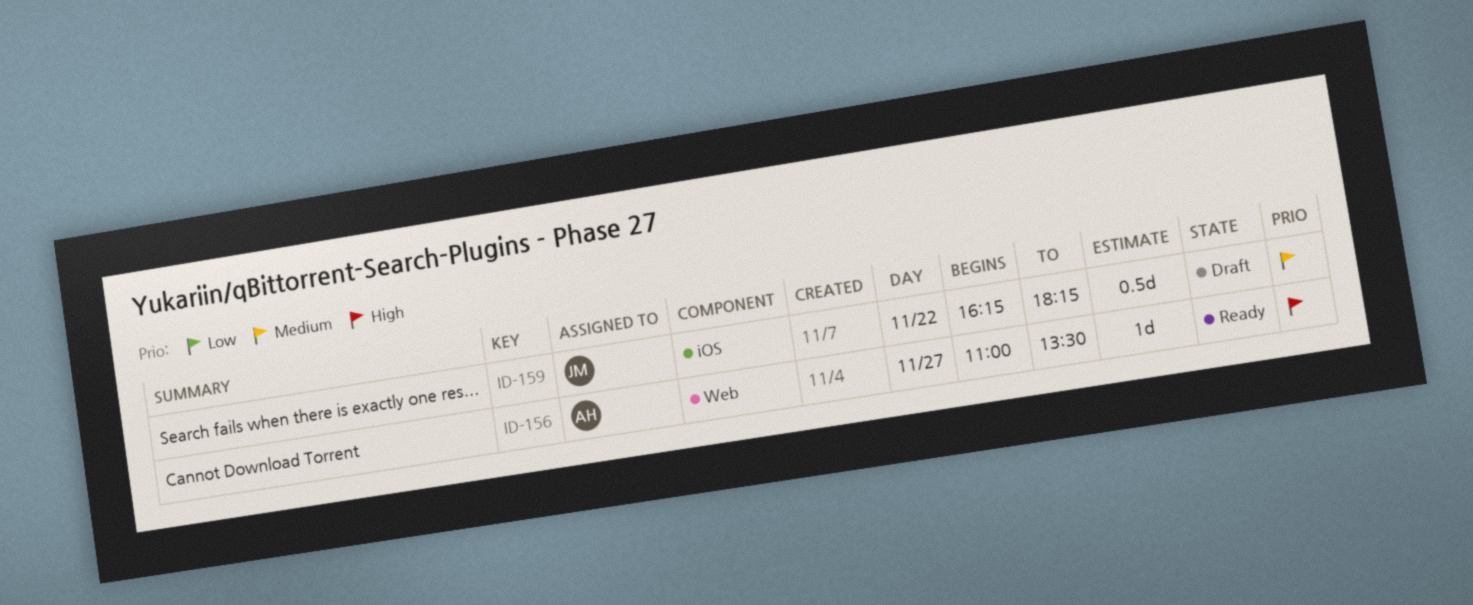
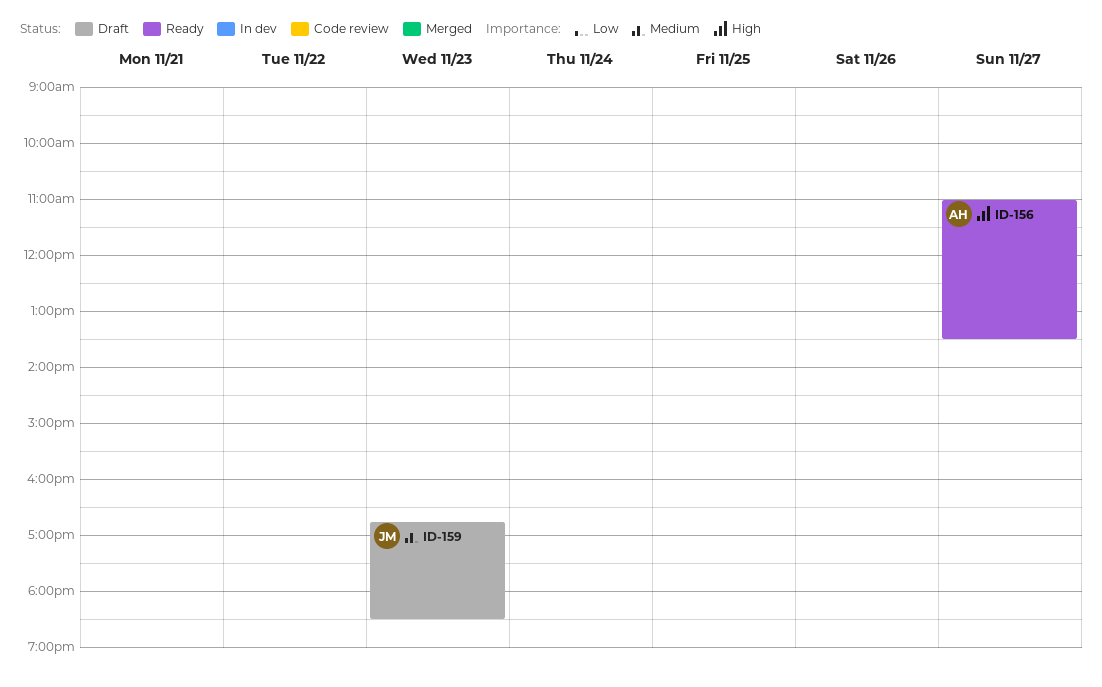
ID-159, day: Nov 22 -> Nov 23
ID-159, begins: 16:15 -> 16:45
ID-159, ends: 18:15 -> 18:30

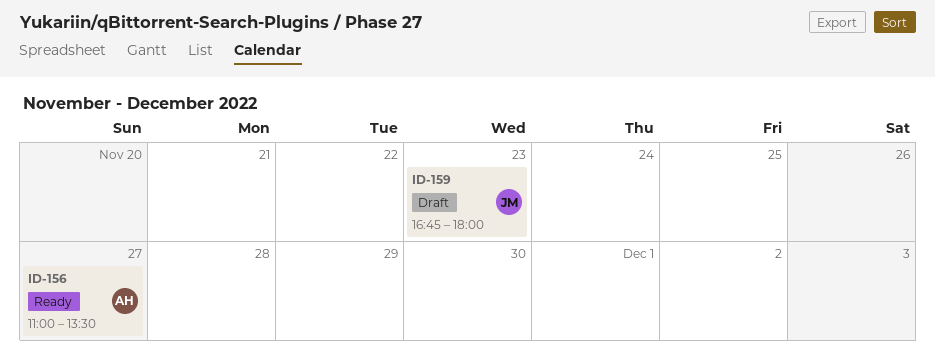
ID-159, ends: 18:30 -> 18:00

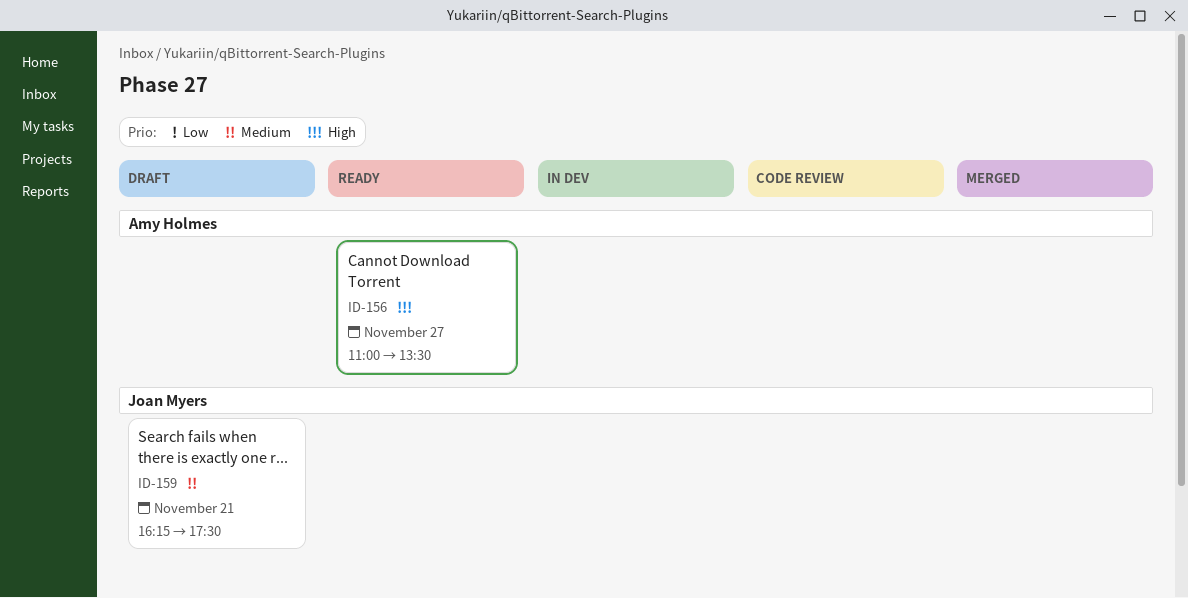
ID-159, day: Nov 23 -> Nov 21
ID-159, begins: 16:45 -> 16:15
ID-159, ends: 18:00 -> 17:30

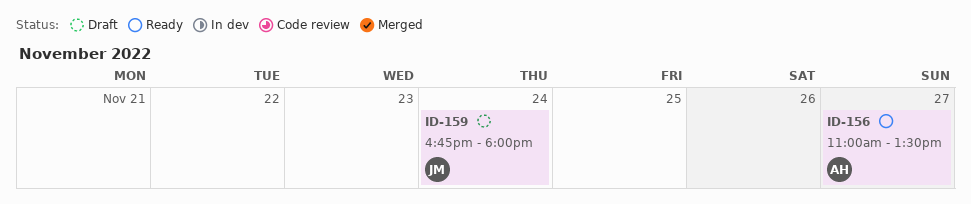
ID-159, day: Nov 21 -> Nov 24
ID-159, begins: 16:15 -> 16:45
ID-159, ends: 17:30 -> 18:00

